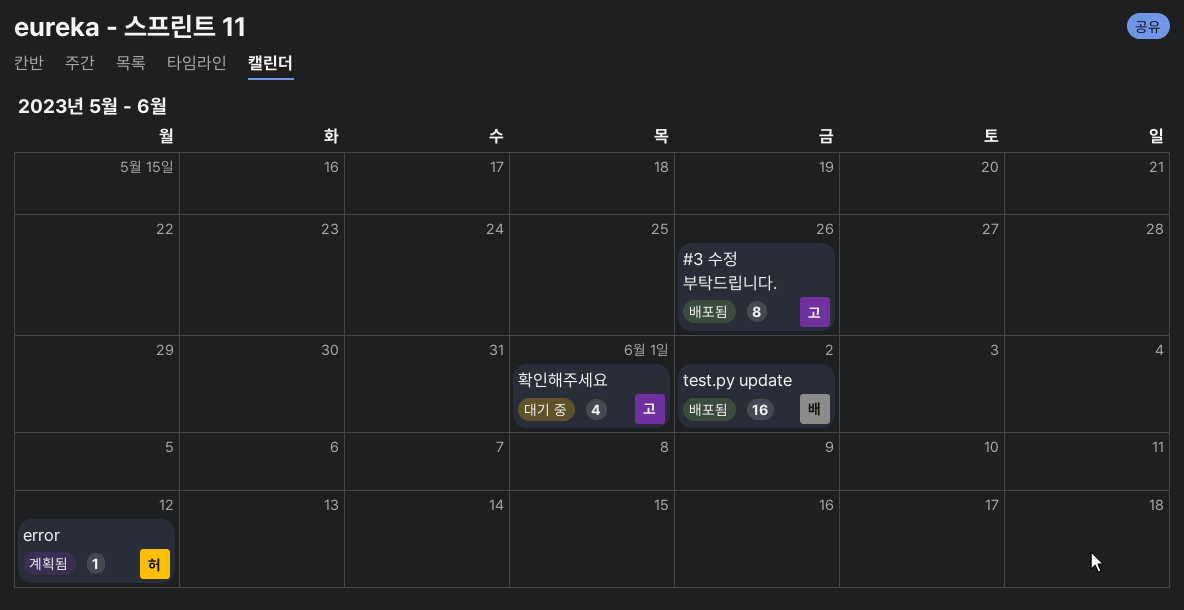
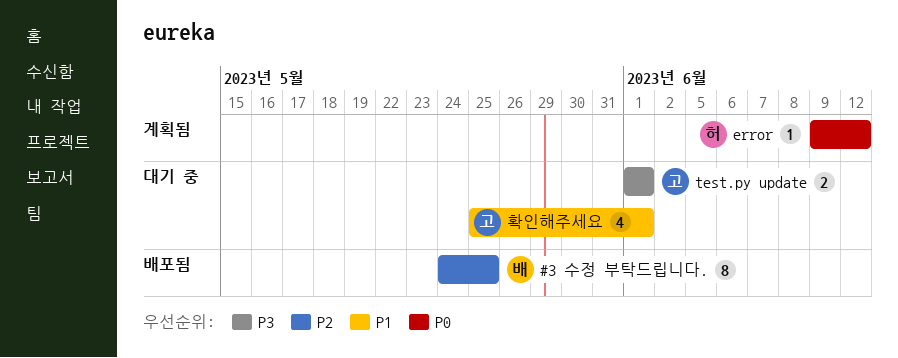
#3 수정 부탁드립니다., owner: 고 -> 배
#3 수정 부탁드립니다., due: May 26 -> May 25
test.py update, status: 배포됨 -> 대기 중
test.py update, owner: 배 -> 고
test.py update, estimate: 16 -> 2
test.py update, due: Jun 2 -> Jun 1

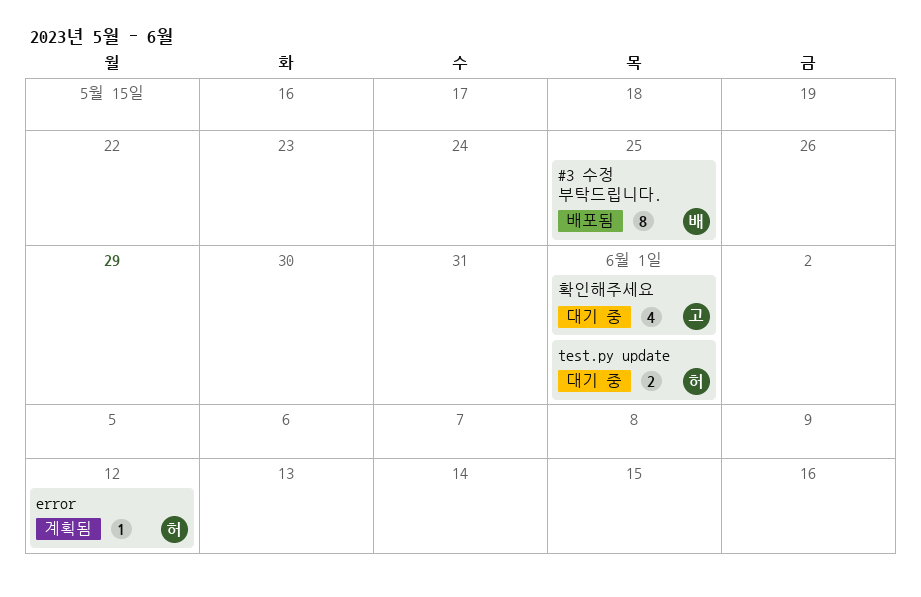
test.py update, owner: 고 -> 허

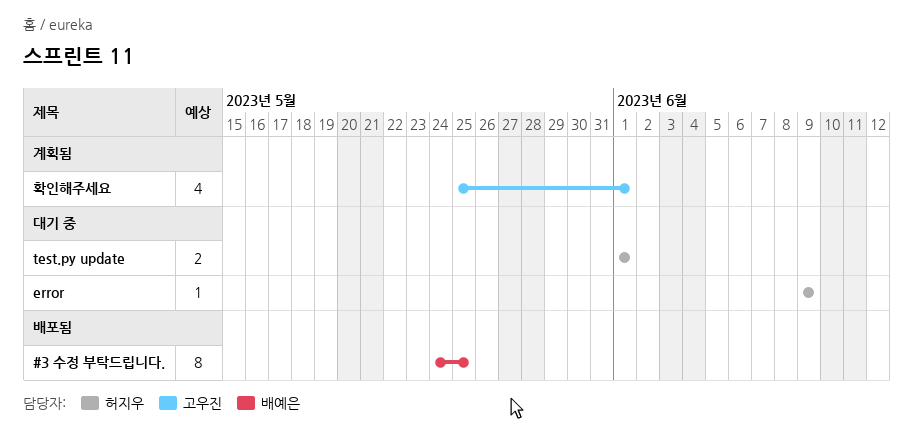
error, status: 계획됨 -> 대기 중
error, due: Jun 12 -> Jun 9
확인해주세요, status: 대기 중 -> 계획됨

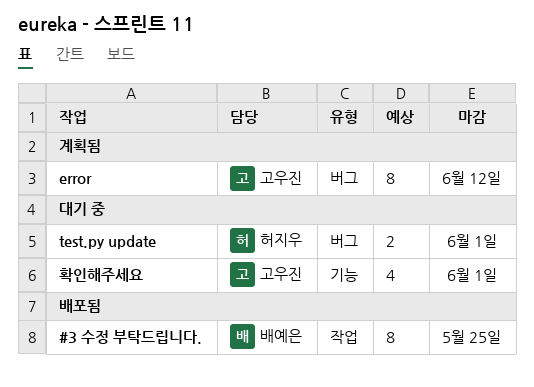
error, status: 대기 중 -> 계획됨
error, owner: 허지우 -> 고우진
error, estimate: 1 -> 8
error, due: Jun 9 -> Jun 12
확인해주세요, status: 계획됨 -> 대기 중

